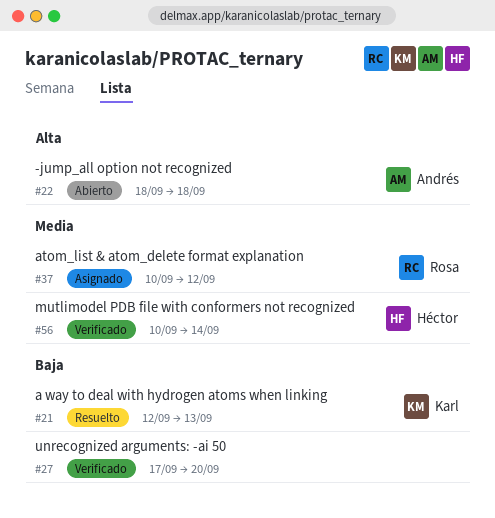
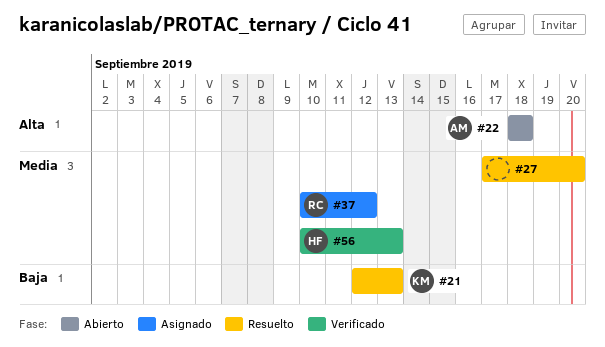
#27, status: Verificado -> Resuelto
#27, priority: Baja -> Media
#56, due: Sep 14 -> Sep 13

